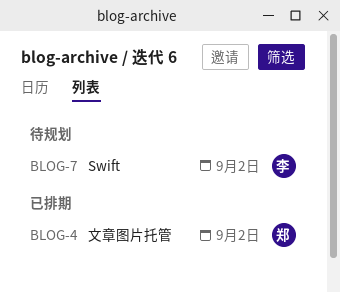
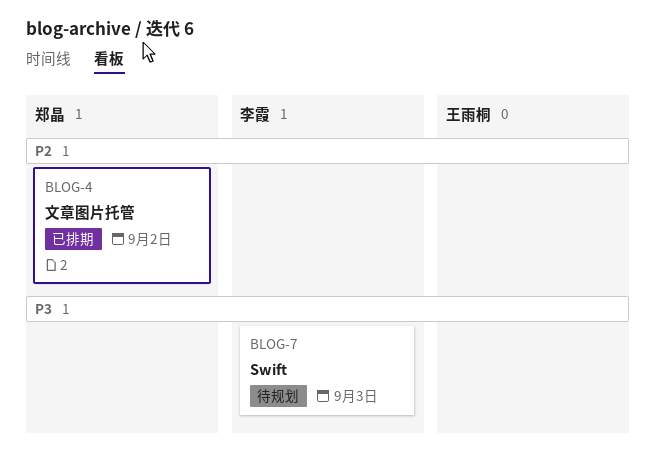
BLOG-7, due: Sep 2 -> Sep 3

